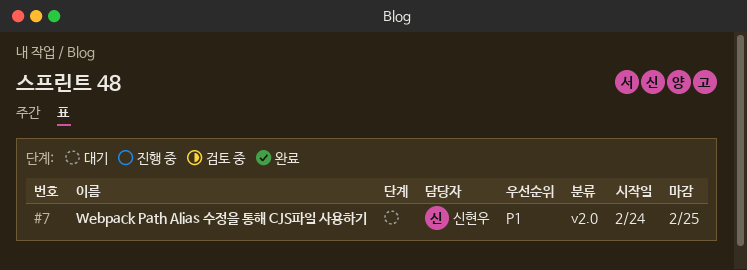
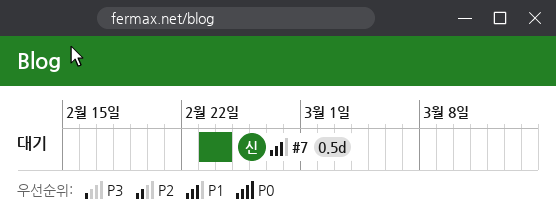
#7, start: Feb 24 -> Feb 23
#7, due: Feb 25 -> Feb 24

